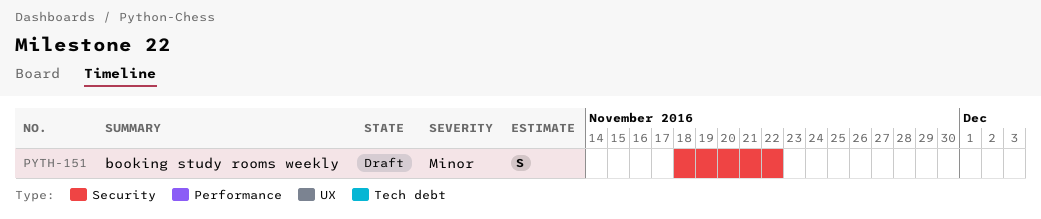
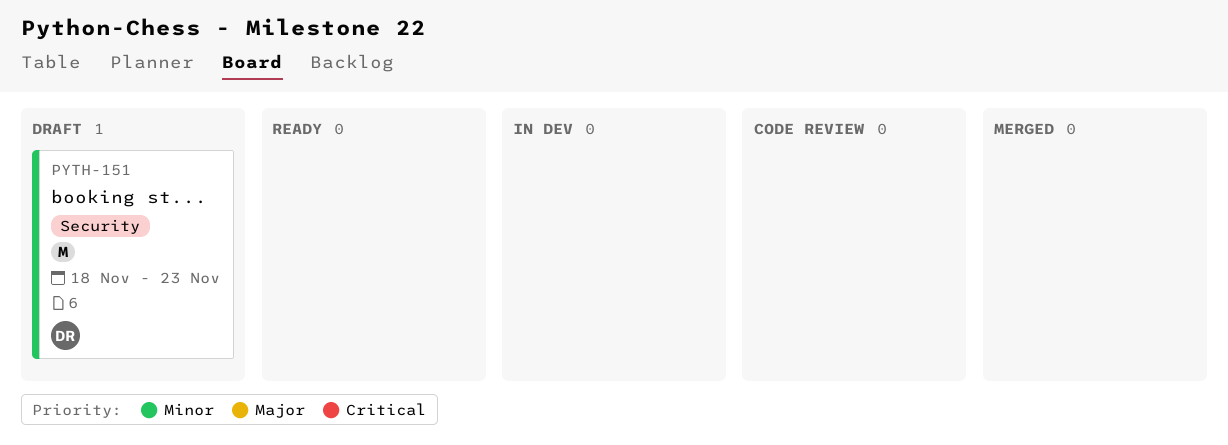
PYTH-151, estimate: S -> M
PYTH-151, due: Nov 22 -> Nov 23

